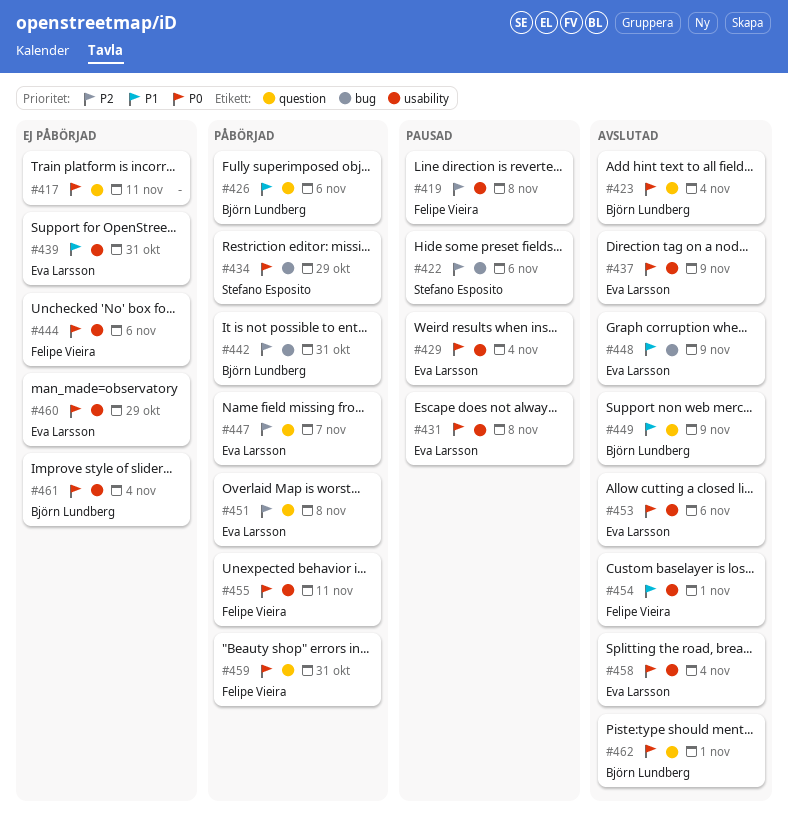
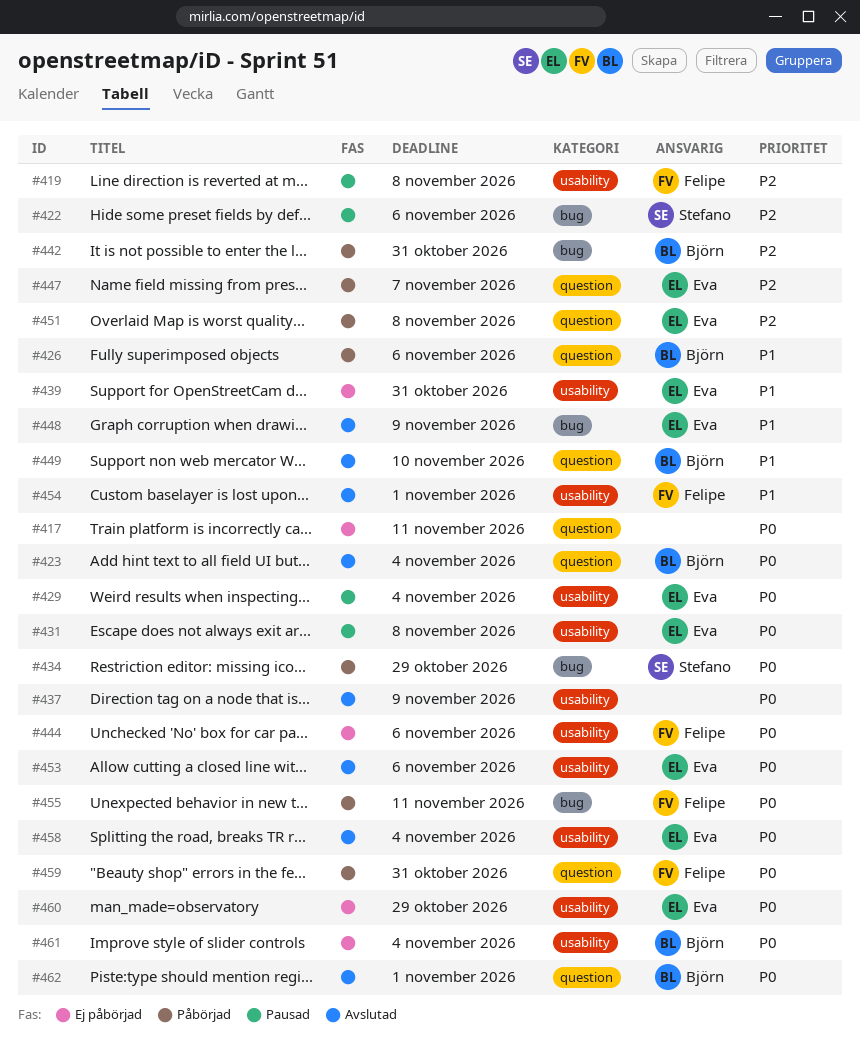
#437, owner: Eva Larsson -> none
#449, due: Nov 9 -> Nov 10
#455, label: usability -> bug

